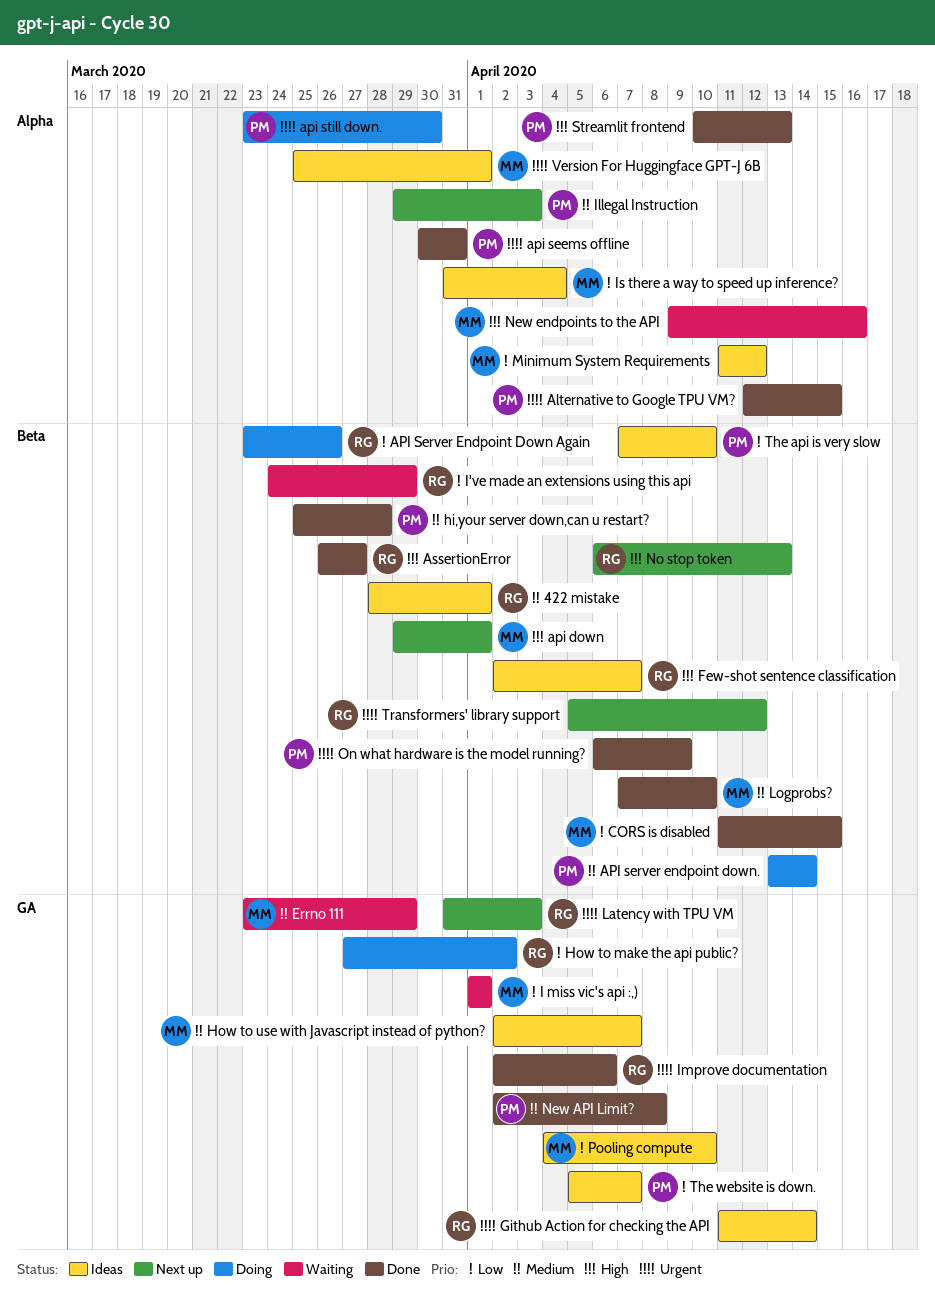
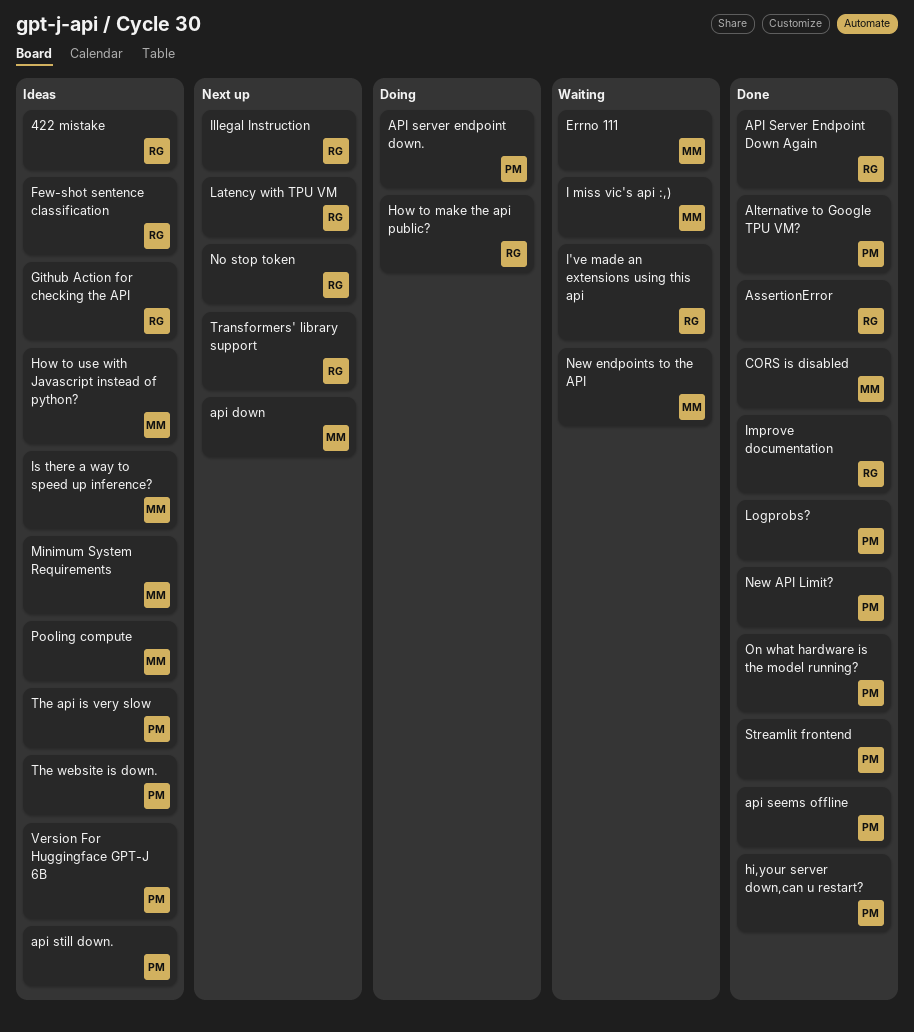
API Server Endpoint Down Again, status: Doing -> Done
api still down., status: Doing -> Ideas
Illegal Instruction, owner: PM -> RG
Logprobs?, owner: MM -> PM
Version For Huggingface GPT-J 6B, owner: MM -> PM

